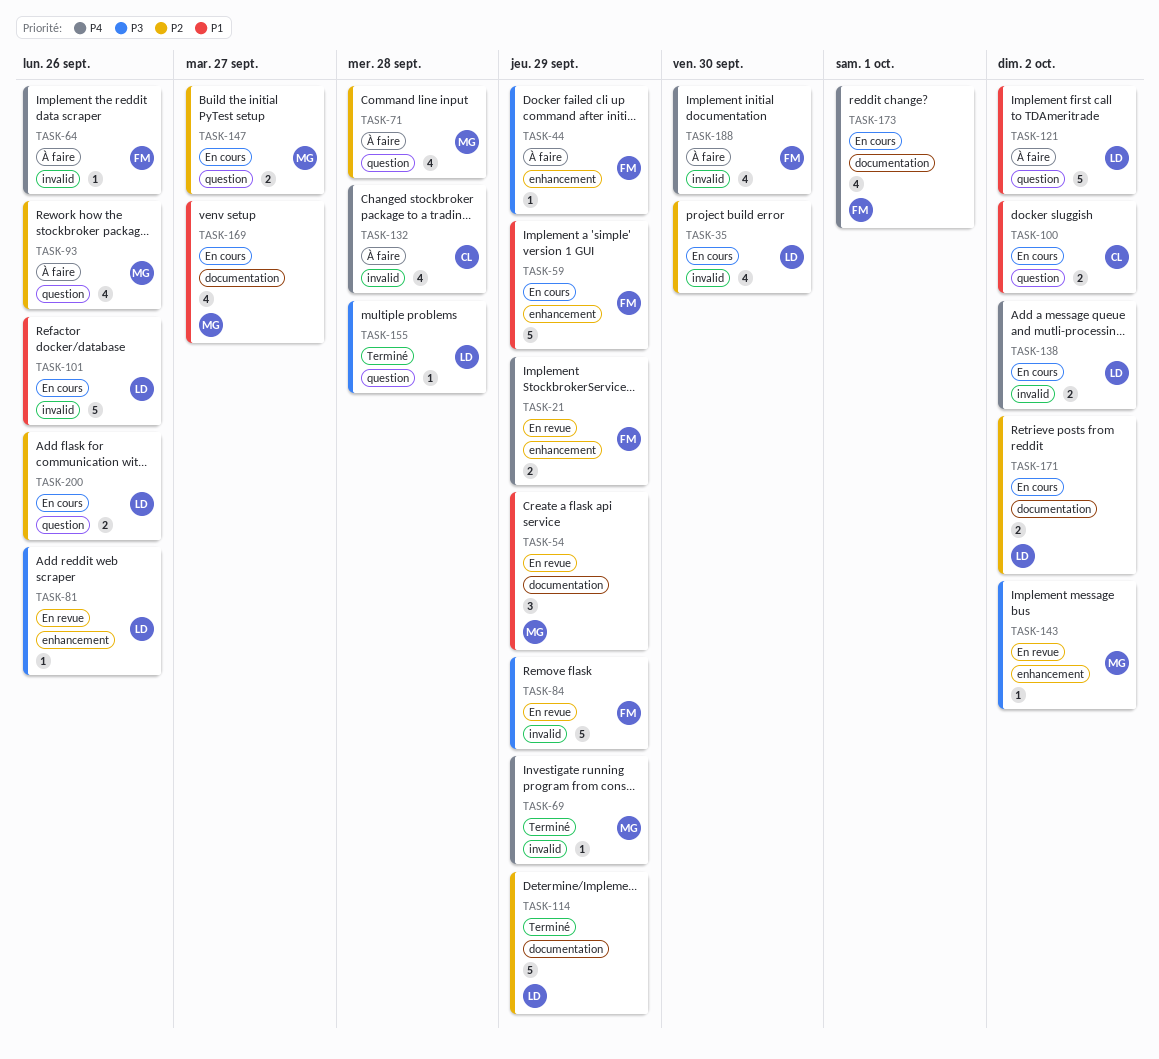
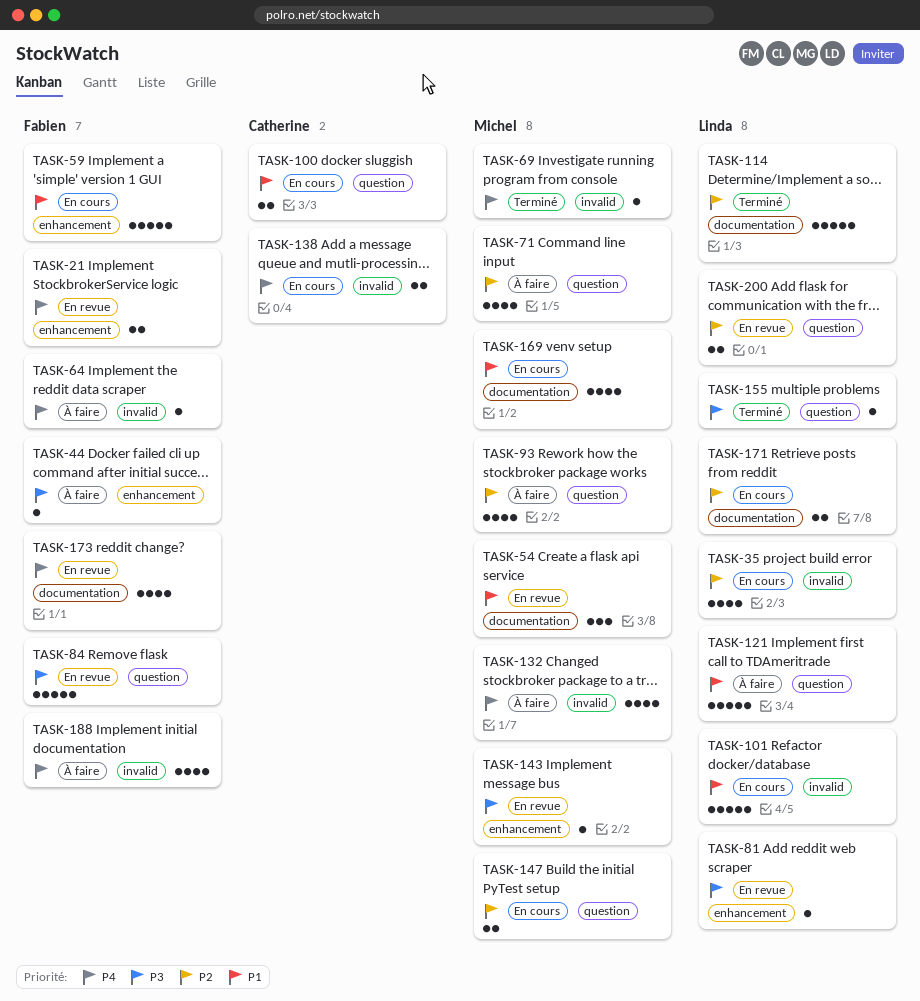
TASK-84, label: invalid -> question
TASK-132, owner: Catherine -> Michel
TASK-138, owner: Linda -> Catherine
TASK-173, status: En cours -> En revue
TASK-200, status: En cours -> En revue

